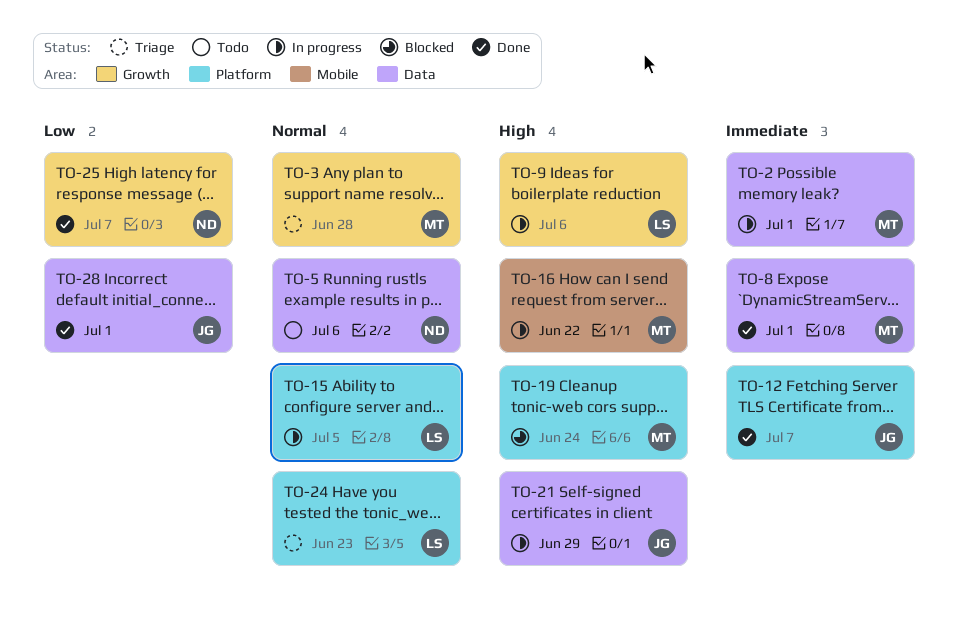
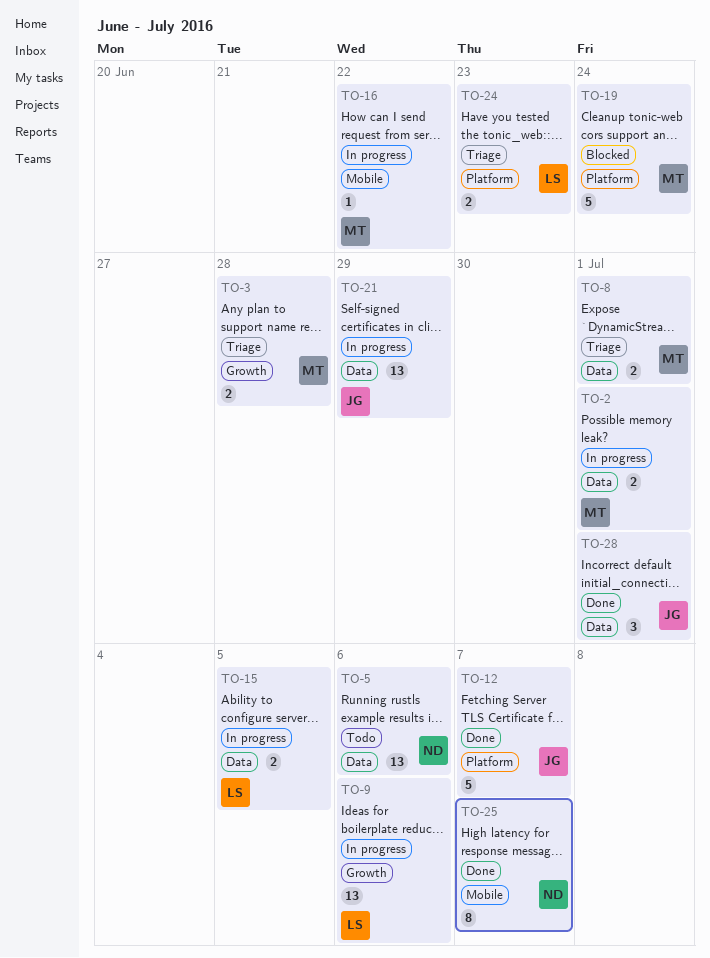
TO-8, status: Done -> Triage
TO-15, label: Platform -> Data
TO-25, label: Growth -> Mobile

